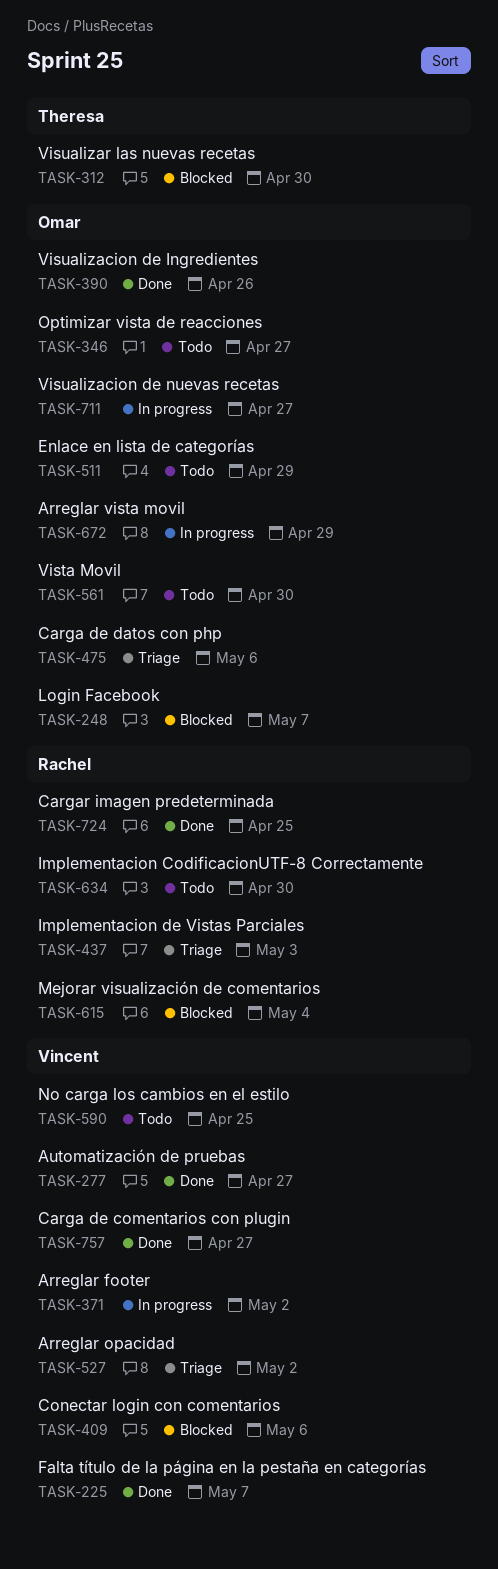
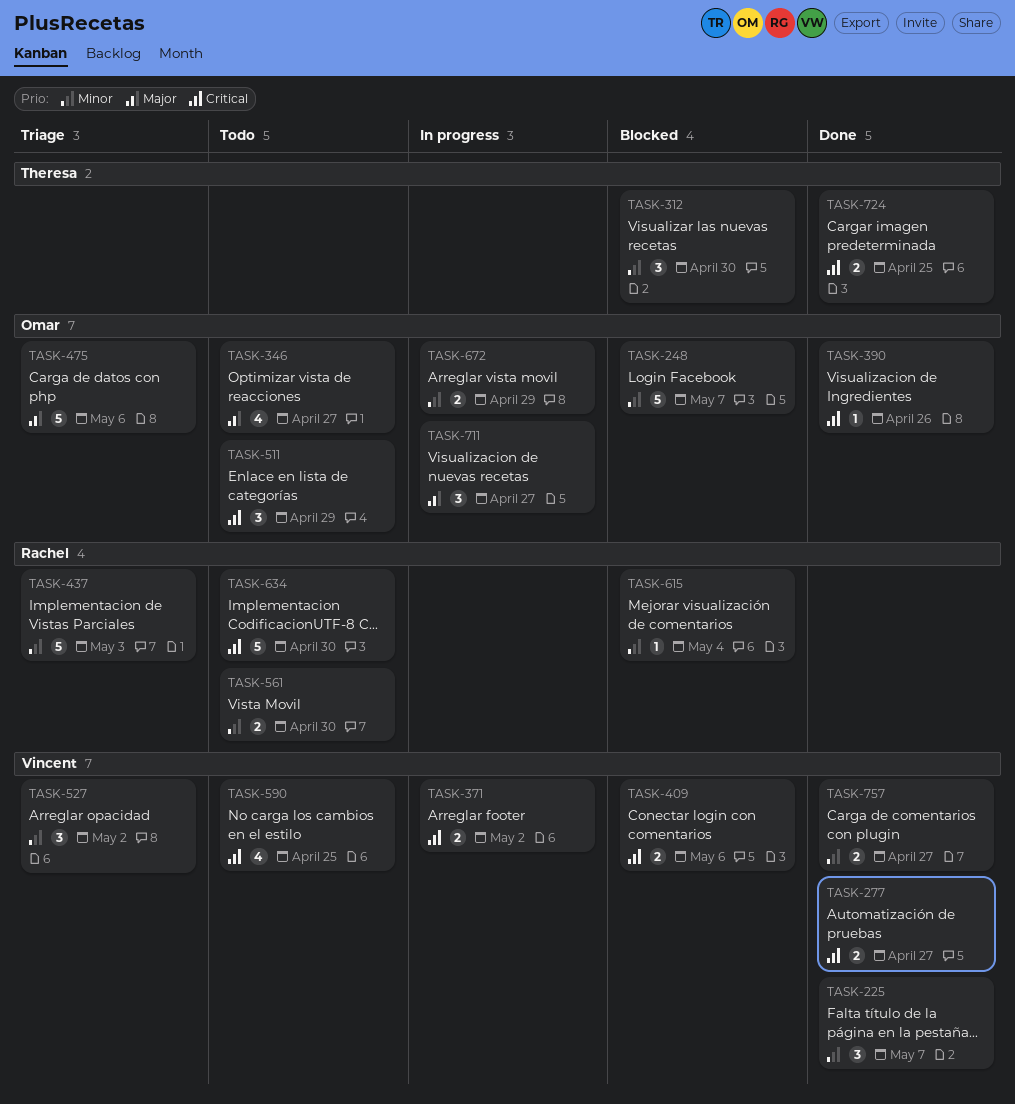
TASK-561, owner: Omar -> Rachel
TASK-724, owner: Rachel -> Theresa

